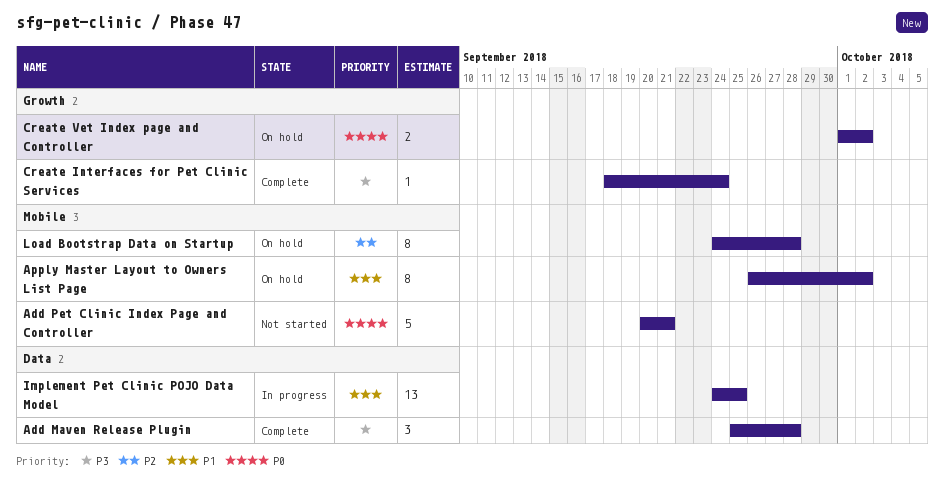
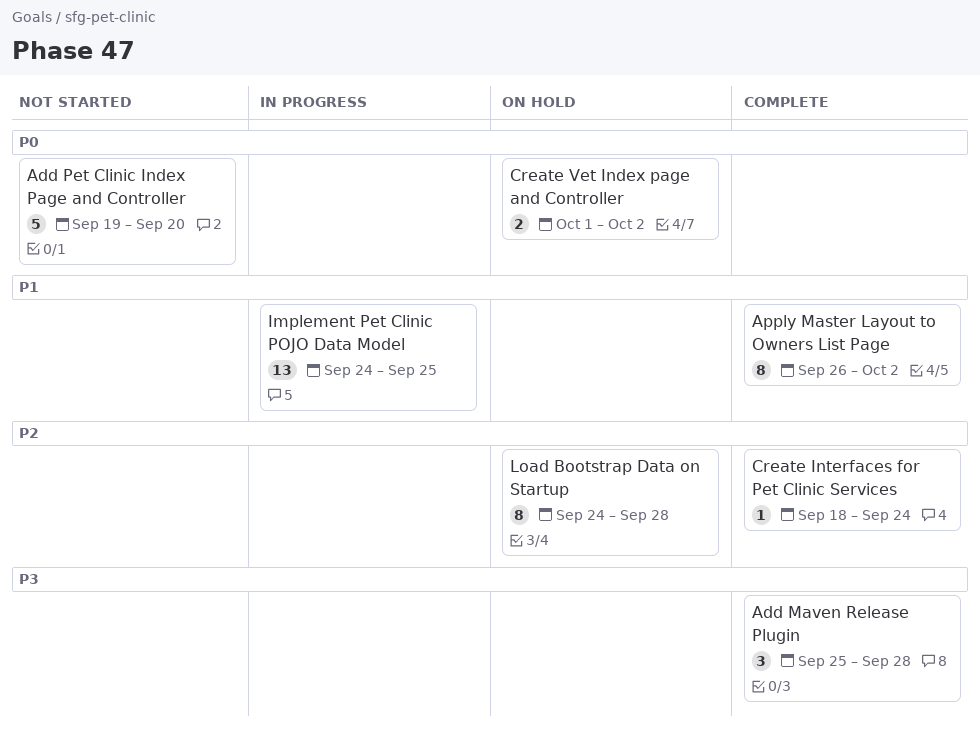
Add Pet Clinic Index Page and Controller, start: Sep 20 -> Sep 19
Add Pet Clinic Index Page and Controller, due: Sep 21 -> Sep 20
Apply Master Layout to Owners List Page, status: On hold -> Complete
Create Interfaces for Pet Clinic Services, priority: P3 -> P2

